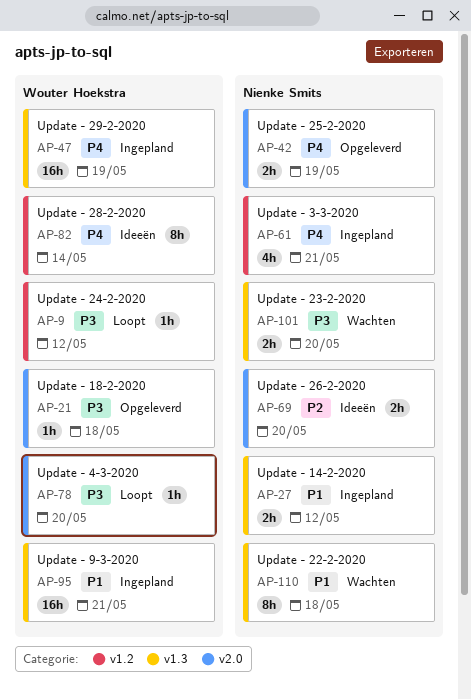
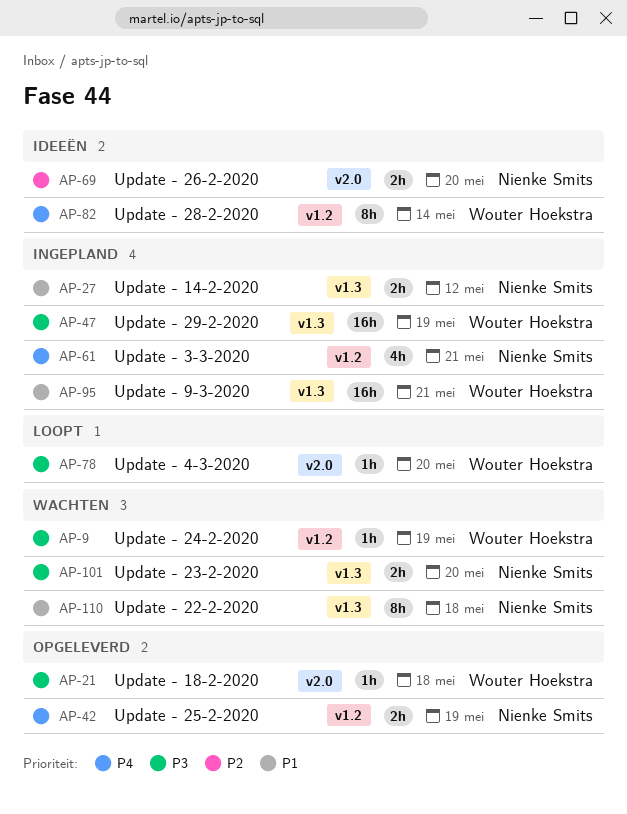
AP-9, status: Loopt -> Wachten
AP-9, due: May 12 -> May 19
AP-42, label: v2.0 -> v1.2
AP-47, priority: P4 -> P3

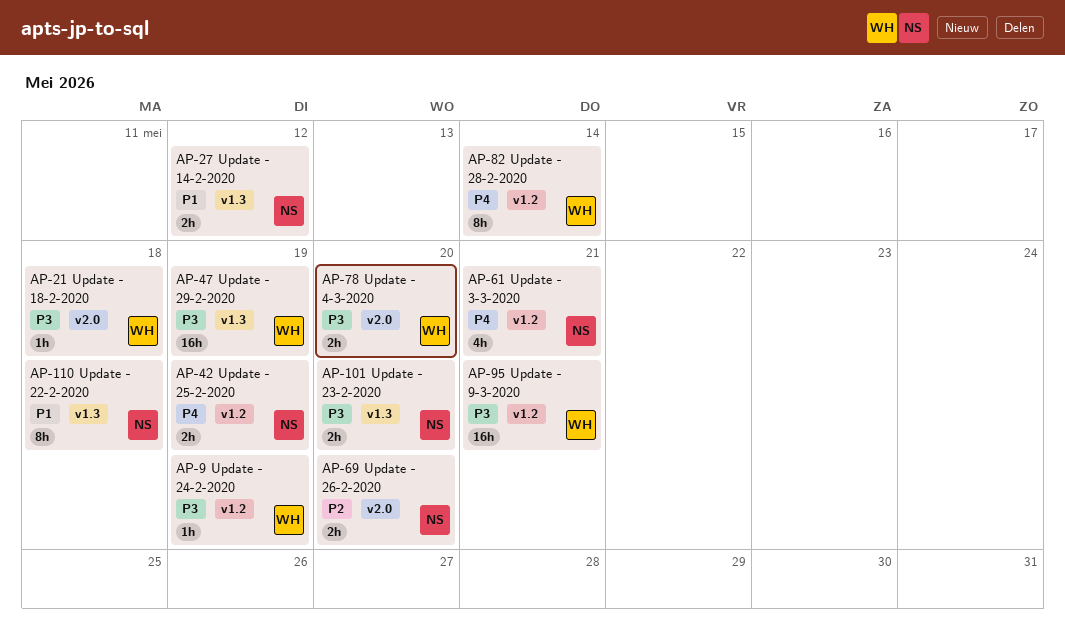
AP-78, estimate: 1h -> 2h
AP-95, priority: P1 -> P3
AP-95, label: v1.3 -> v1.2

